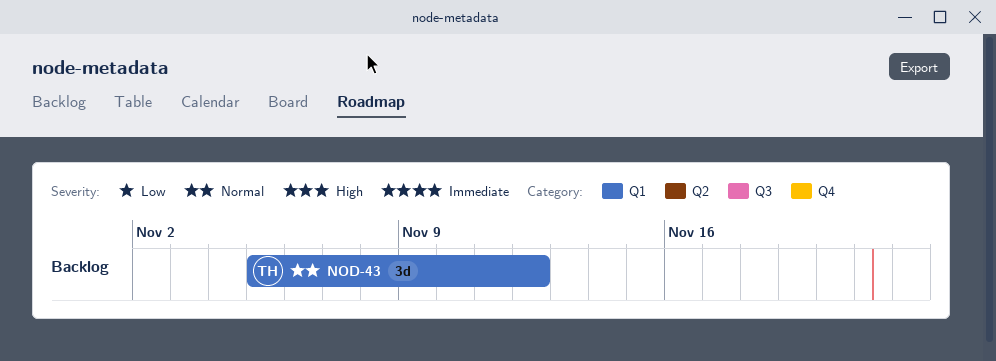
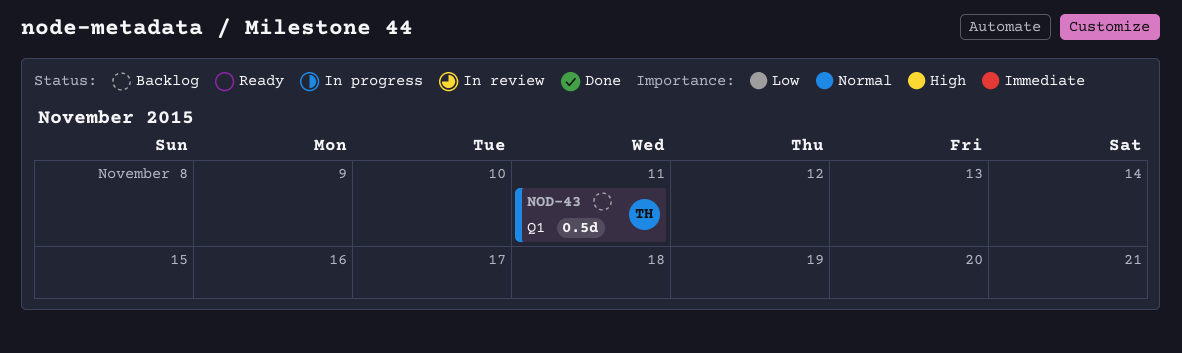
NOD-43, estimate: 3d -> 0.5d
NOD-43, due: Nov 12 -> Nov 11

